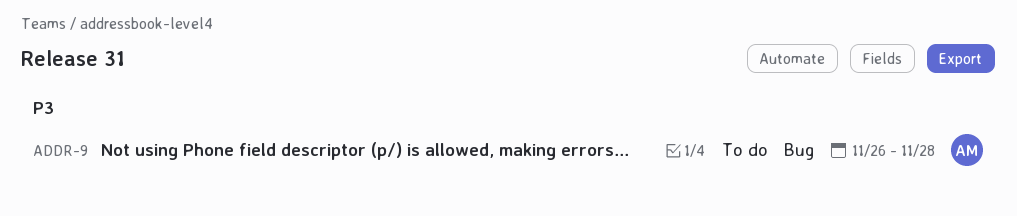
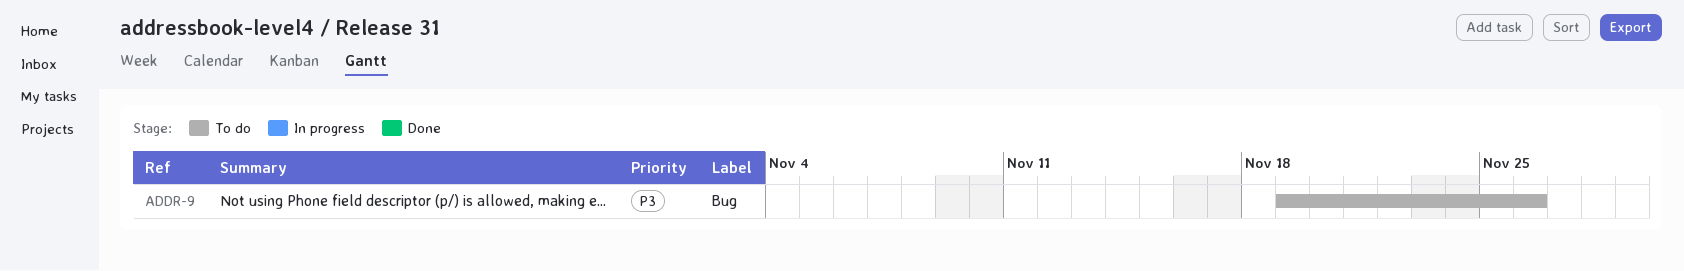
ADDR-9, start: Nov 26 -> Nov 19
ADDR-9, due: Nov 28 -> Nov 26

